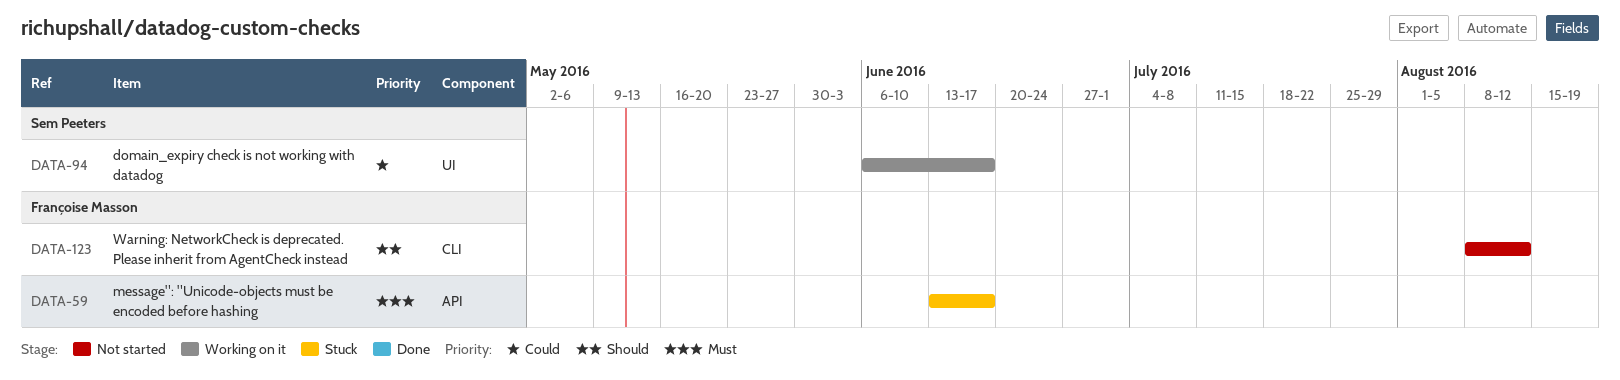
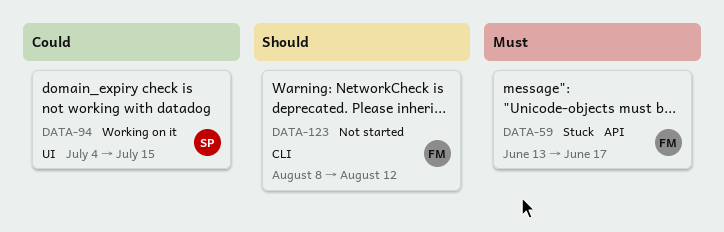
DATA-94, start: Jun 6 -> Jul 4
DATA-94, due: Jun 17 -> Jul 15

